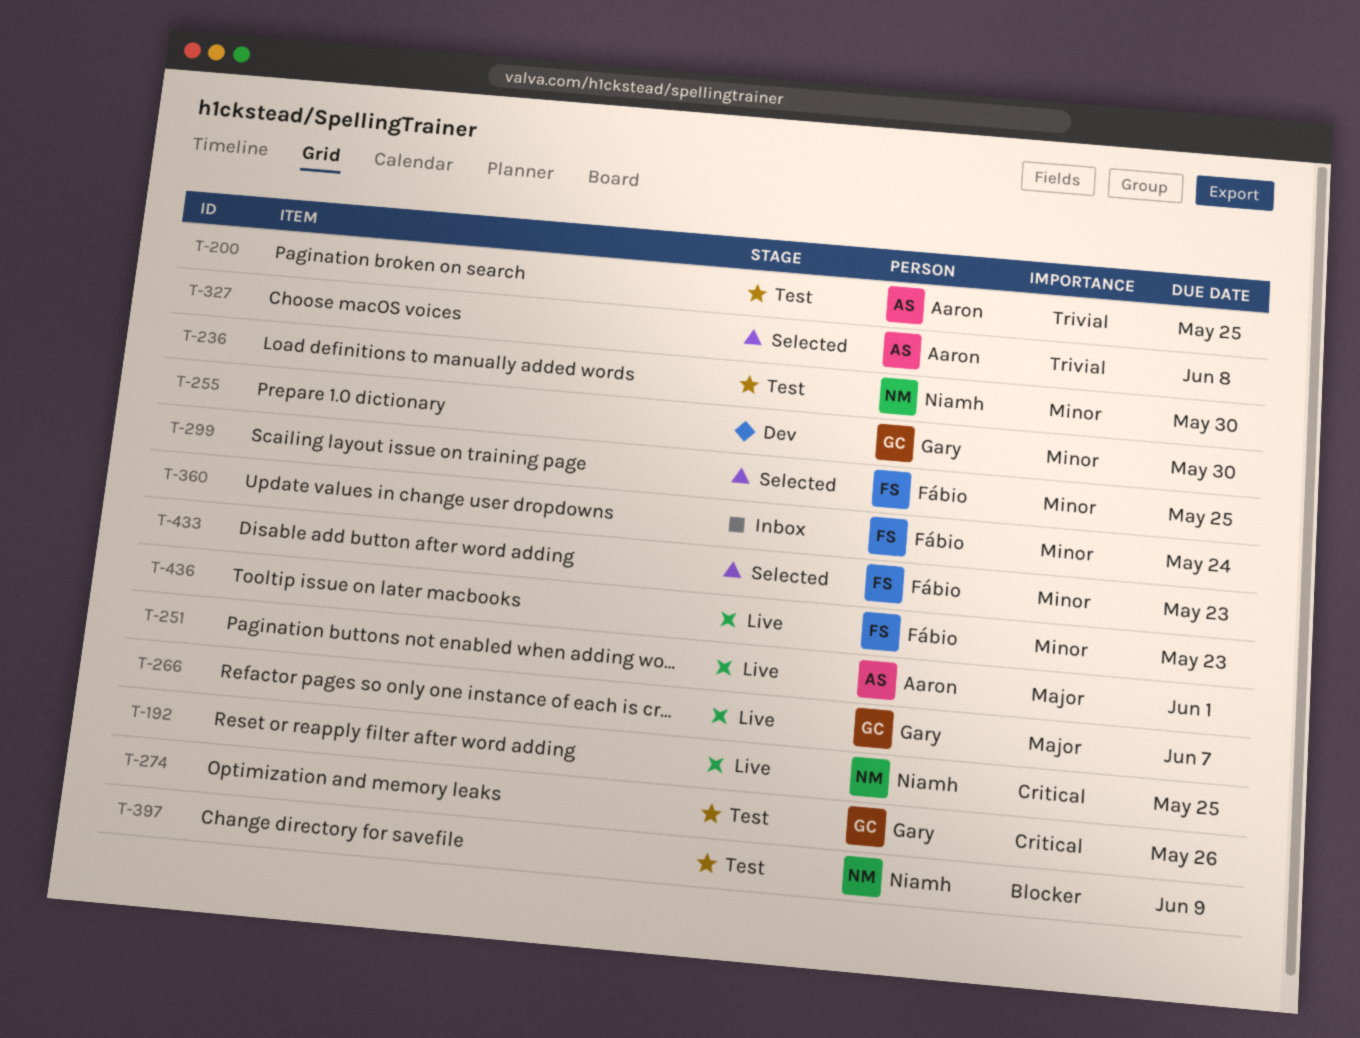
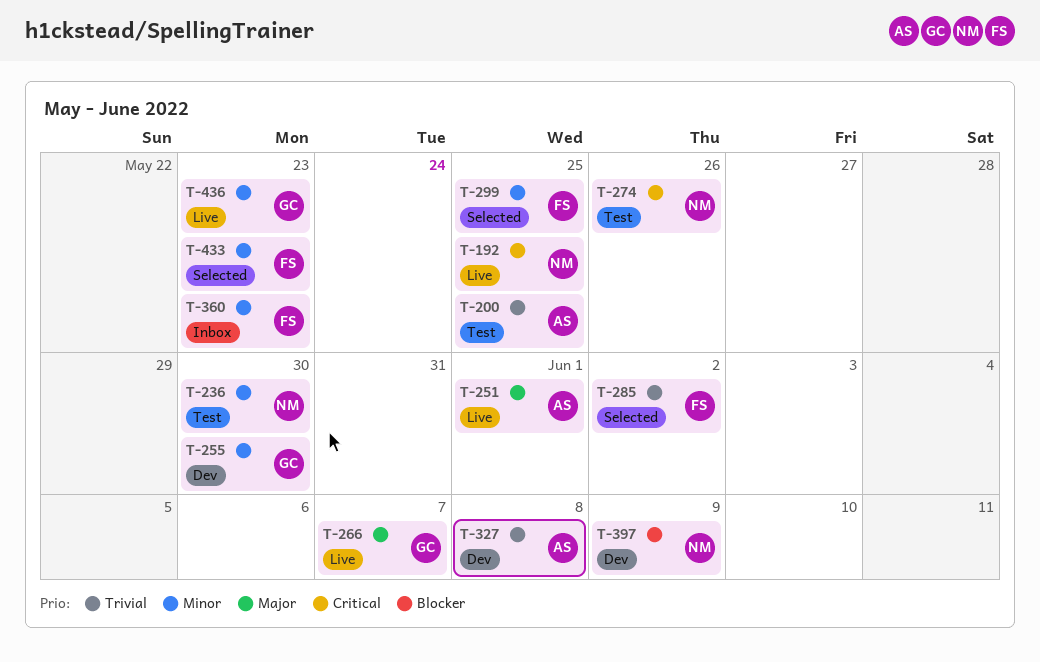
T-274, owner: Gary -> Niamh
T-285: none -> present
T-327, status: Selected -> Dev
T-360, due: May 24 -> May 23
T-397, status: Test -> Dev
T-436, owner: Fábio -> Gary

